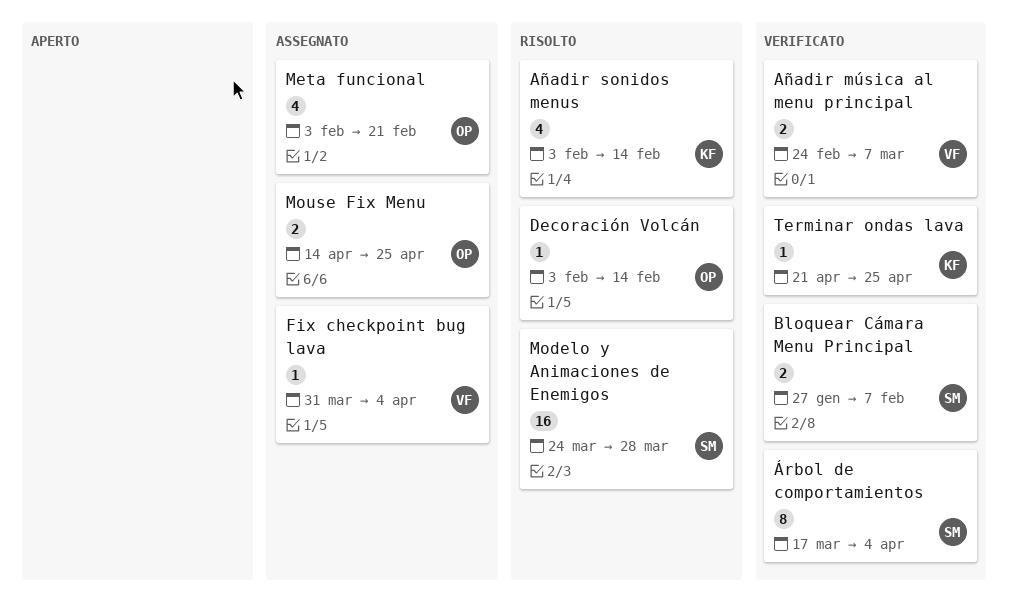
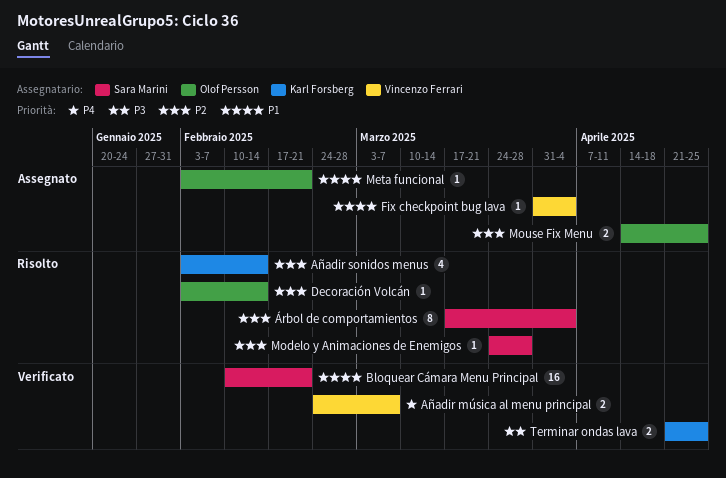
Bloquear Cámara Menu Principal, estimate: 2 -> 16
Bloquear Cámara Menu Principal, start: Jan 27 -> Feb 10
Bloquear Cámara Menu Principal, due: Feb 7 -> Feb 21
Meta funcional, estimate: 4 -> 1
Modelo y Animaciones de Enemigos, estimate: 16 -> 1
Terminar ondas lava, estimate: 1 -> 2
Árbol de comportamientos, status: Verificato -> Risolto

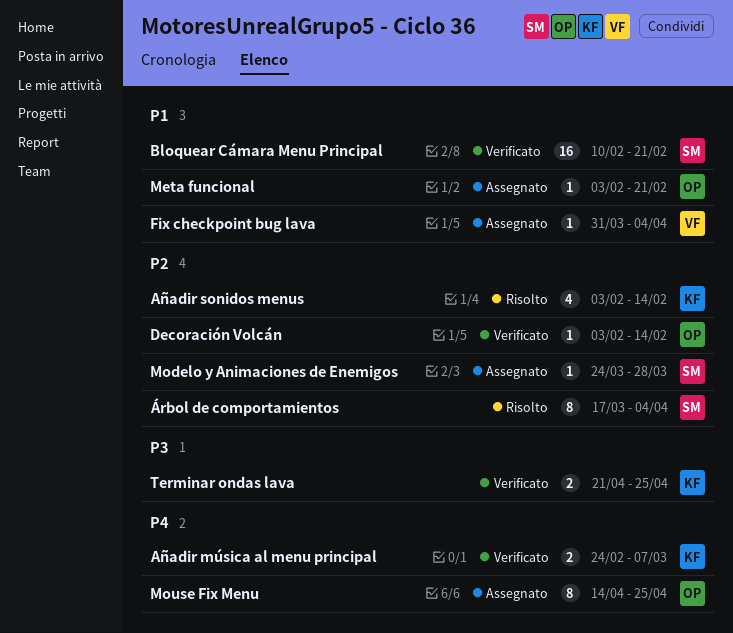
Añadir música al menu principal, owner: Vincenzo Ferrari -> Karl Forsberg
Decoración Volcán, status: Risolto -> Verificato
Modelo y Animaciones de Enemigos, status: Risolto -> Assegnato
Mouse Fix Menu, priority: P2 -> P4
Mouse Fix Menu, estimate: 2 -> 8

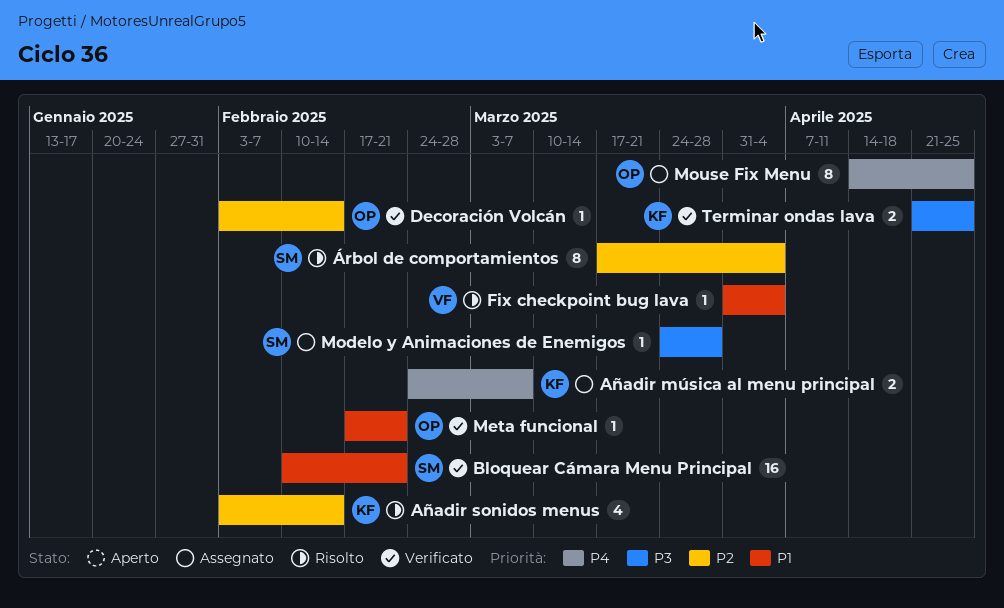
Añadir música al menu principal, status: Verificato -> Assegnato
Fix checkpoint bug lava, status: Assegnato -> Risolto
Meta funcional, status: Assegnato -> Verificato
Meta funcional, start: Feb 3 -> Feb 17
Modelo y Animaciones de Enemigos, priority: P2 -> P3

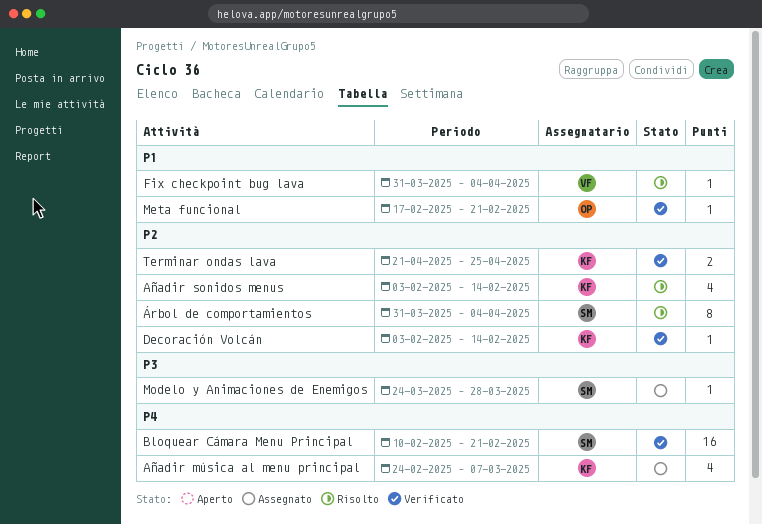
Añadir música al menu principal, estimate: 2 -> 4
Bloquear Cámara Menu Principal, priority: P1 -> P4
Decoración Volcán, owner: OP -> KF
Mouse Fix Menu: present -> none
Terminar ondas lava, priority: P3 -> P2
Árbol de comportamientos, start: Mar 17 -> Mar 31

